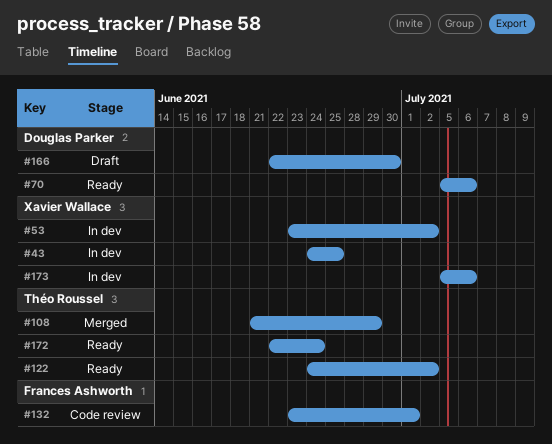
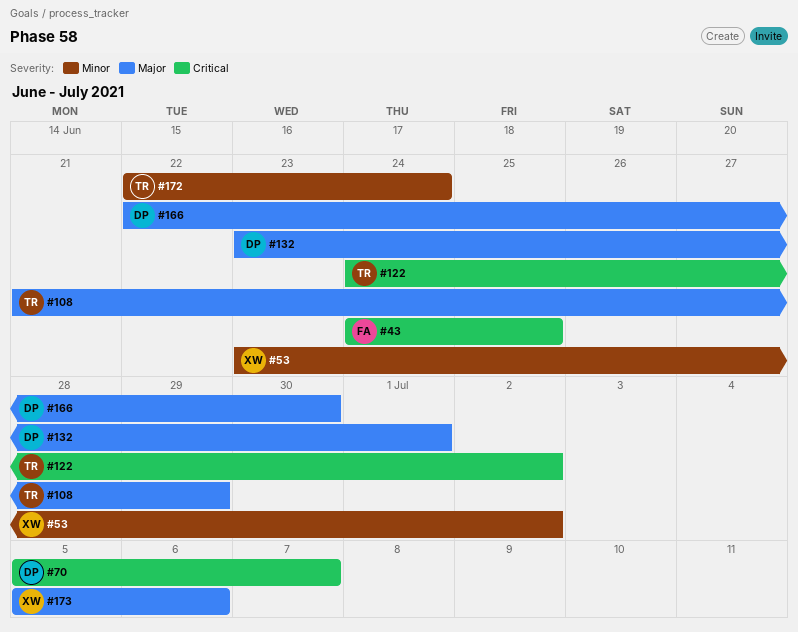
#43, owner: Xavier Wallace -> Frances Ashworth
#70, due: Jul 6 -> Jul 7
#132, owner: Frances Ashworth -> Douglas Parker

